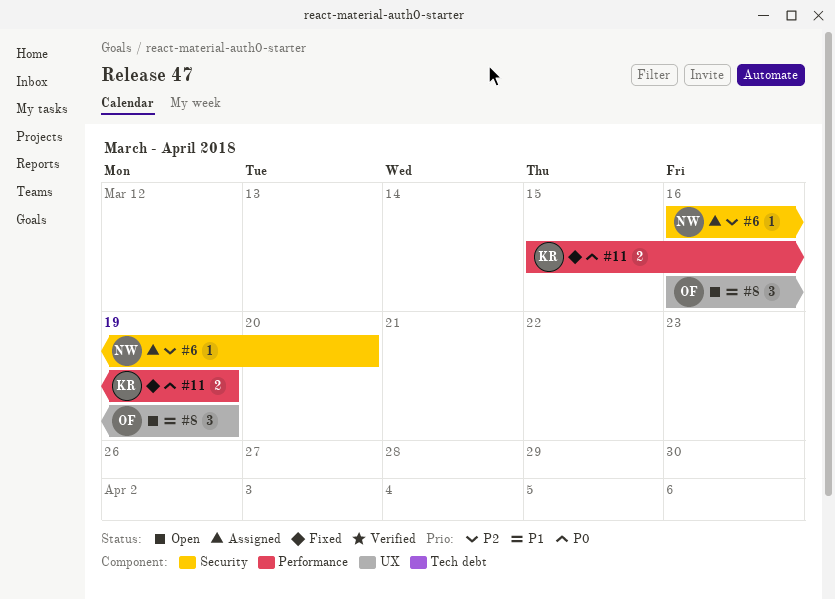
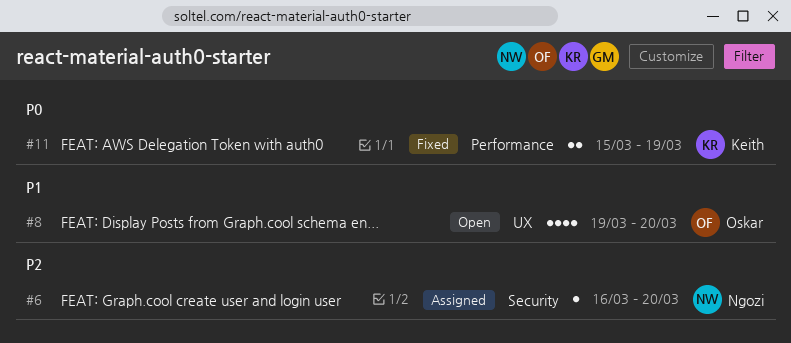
#8, estimate: 3 -> 4
#8, start: Mar 16 -> Mar 19
#8, due: Mar 19 -> Mar 20

